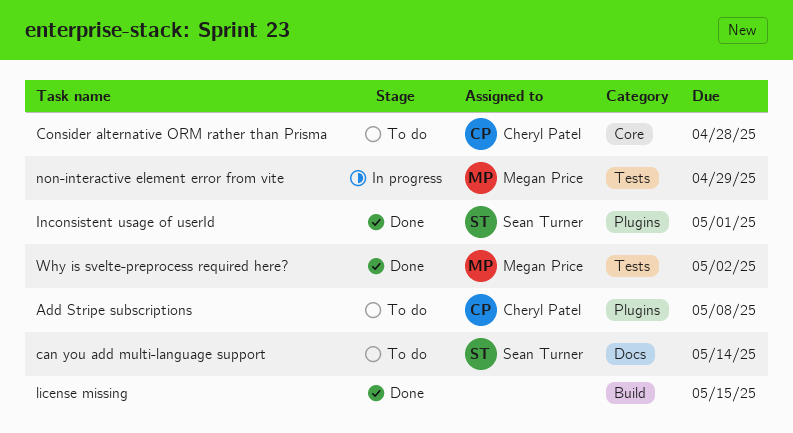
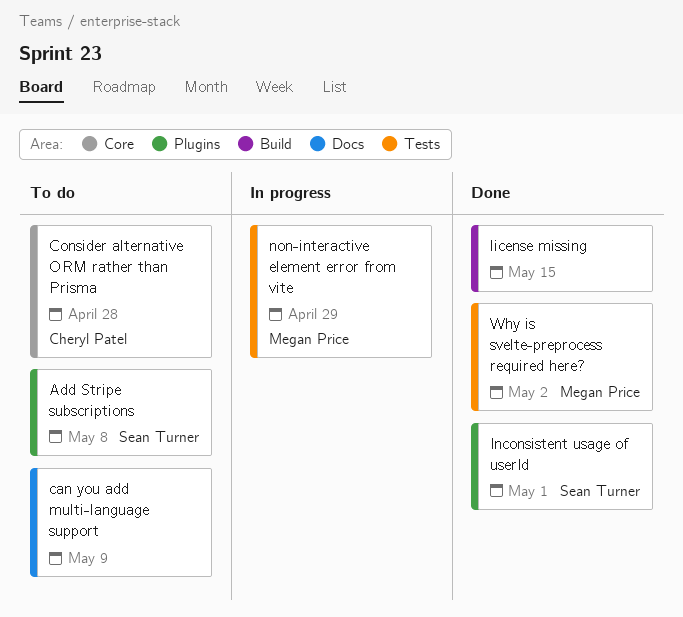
Add Stripe subscriptions, owner: Cheryl Patel -> Sean Turner
can you add multi-language support, owner: Sean Turner -> none
can you add multi-language support, due: May 14 -> May 9

